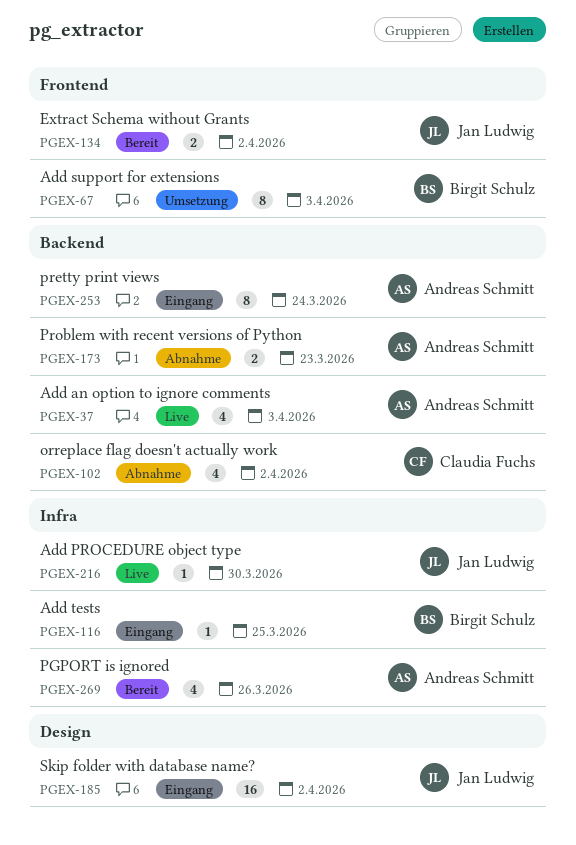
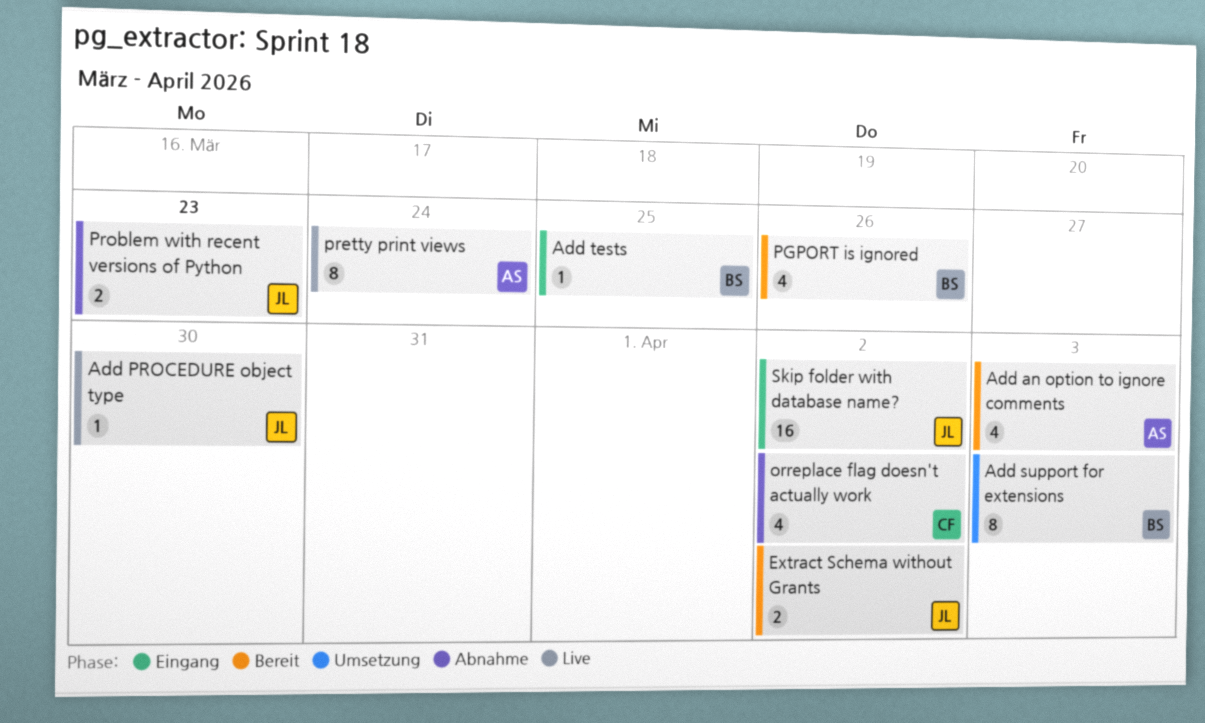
Add an option to ignore comments, status: Live -> Bereit
PGPORT is ignored, owner: Andreas Schmitt -> Birgit Schulz
pretty print views, status: Eingang -> Live
Problem with recent versions of Python, owner: Andreas Schmitt -> Jan Ludwig

